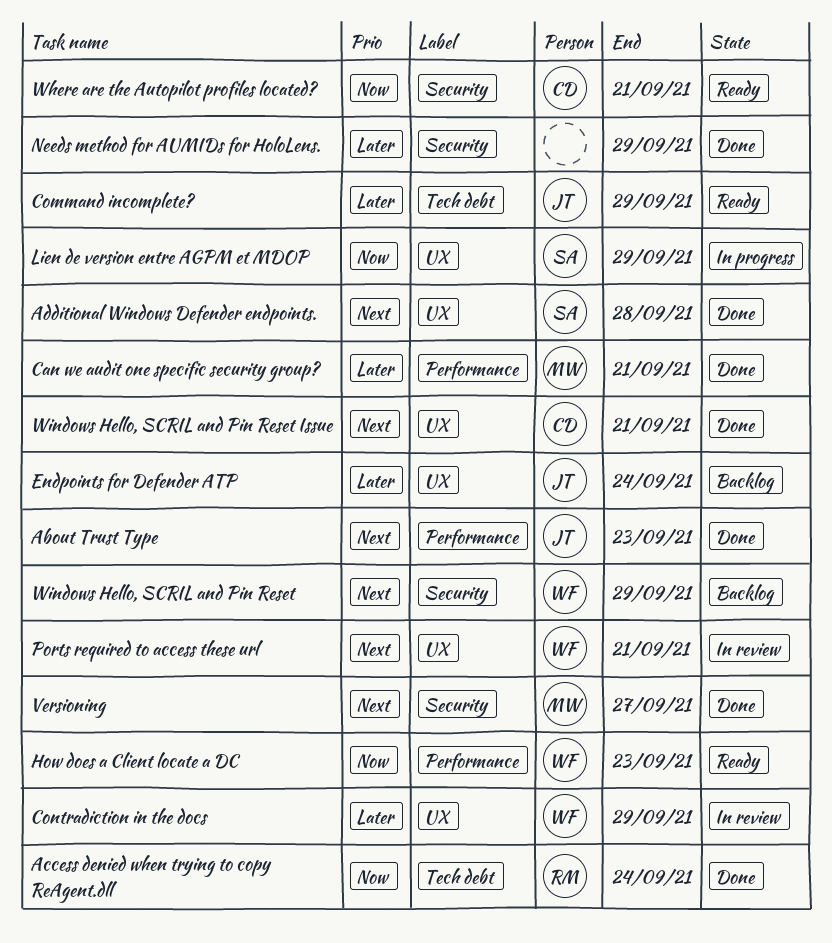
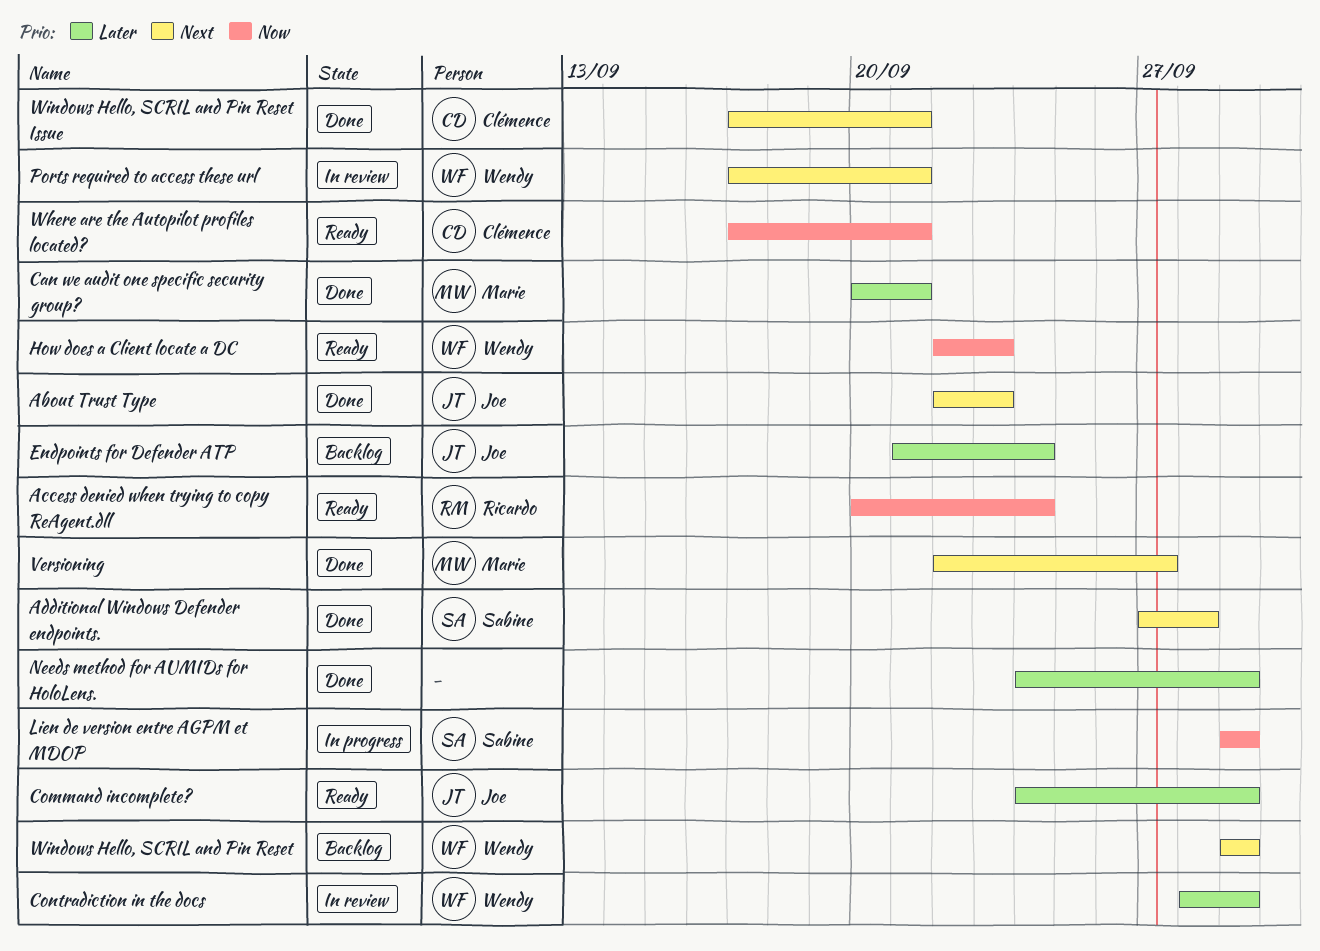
Access denied when trying to copy ReAgent.dll, status: Done -> Ready

